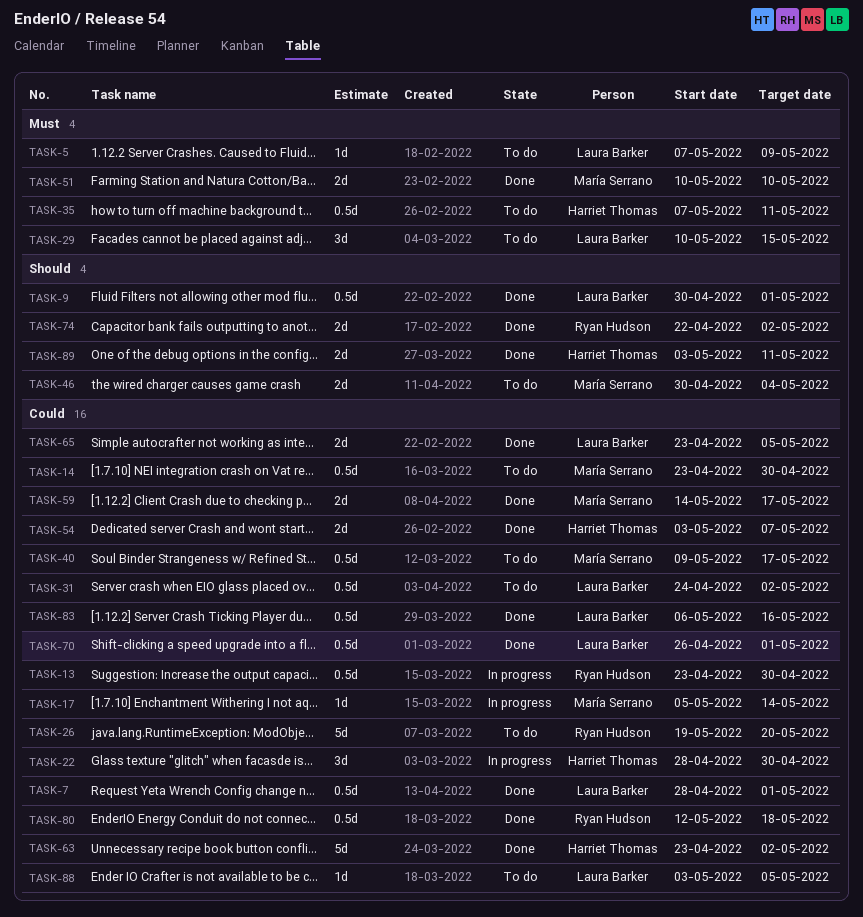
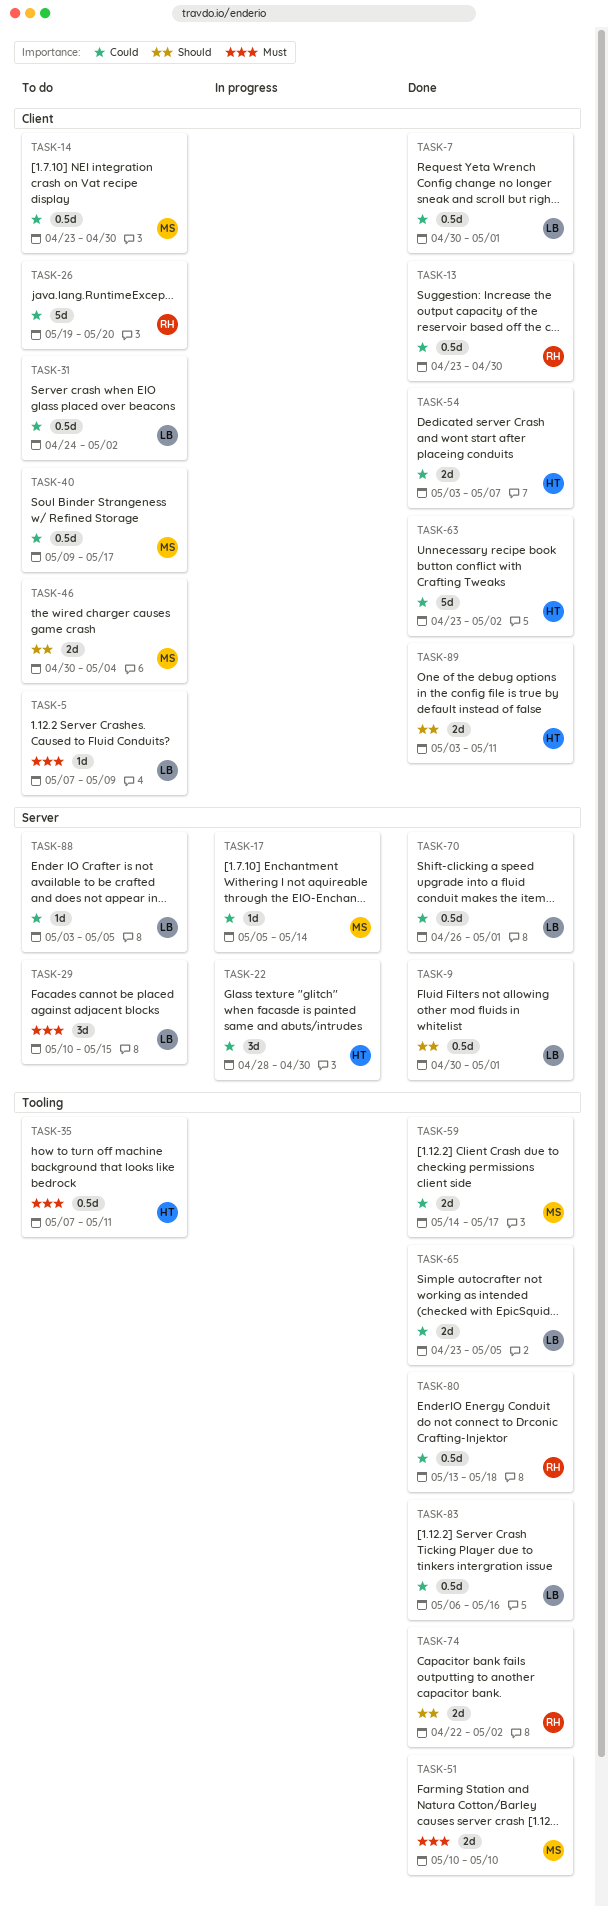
TASK-7, start: Apr 28 -> Apr 30
TASK-13, status: In progress -> Done
TASK-80, start: May 12 -> May 13

